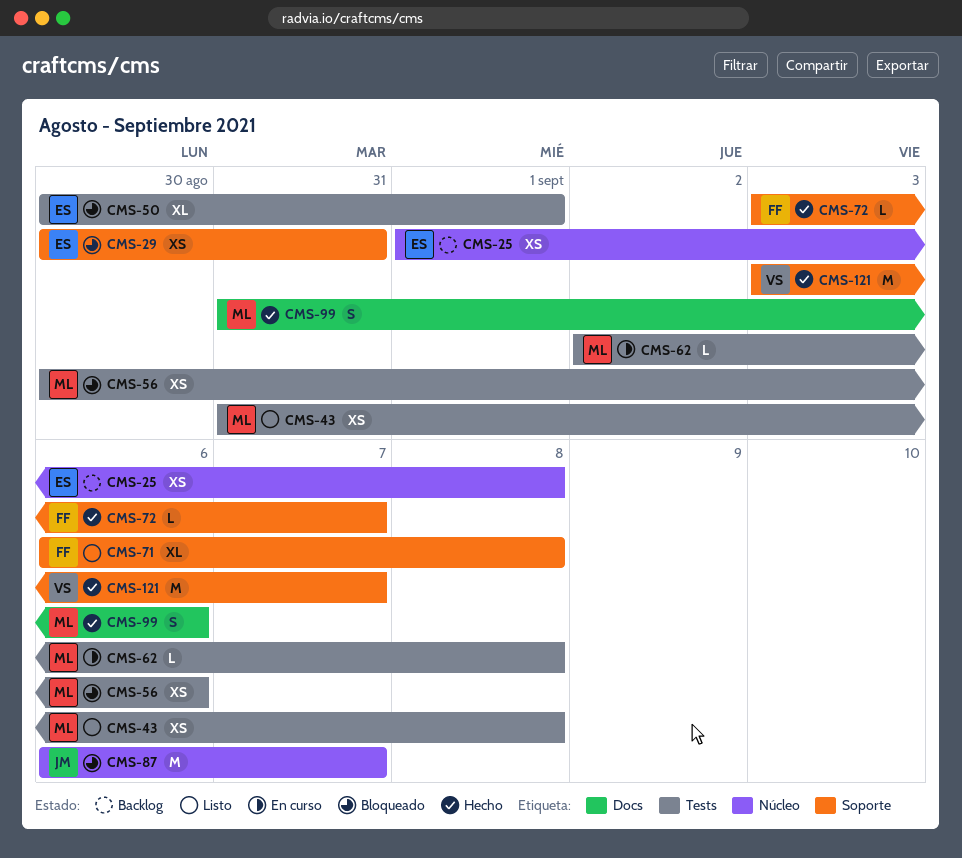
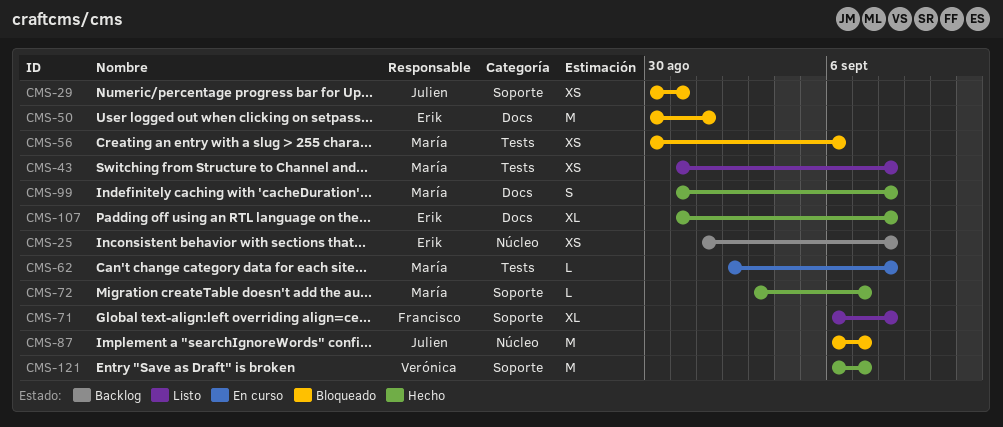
CMS-29, owner: Erik -> Julien
CMS-50, label: Tests -> Docs
CMS-50, estimate: XL -> M
CMS-72, owner: Francisco -> María
CMS-99, due: Sep 6 -> Sep 8
CMS-107: none -> present
CMS-121, start: Sep 3 -> Sep 6

